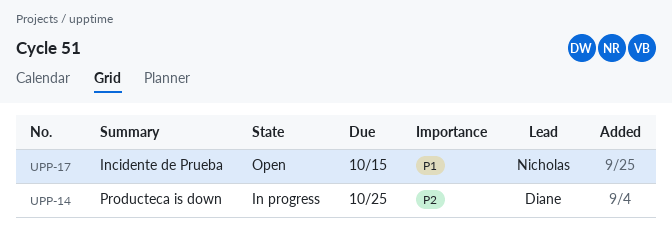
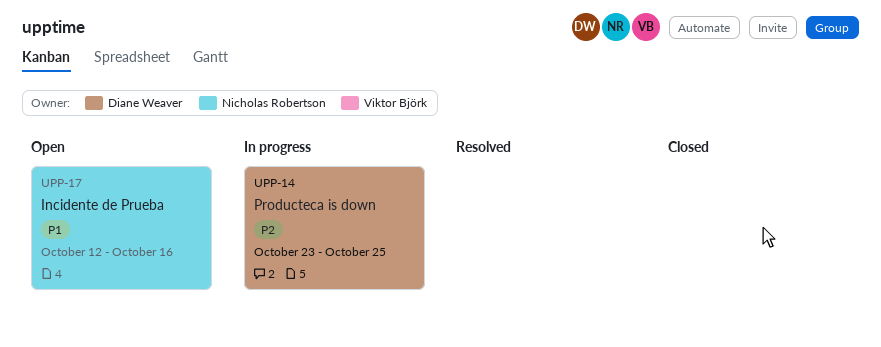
UPP-17, due: Oct 15 -> Oct 16

